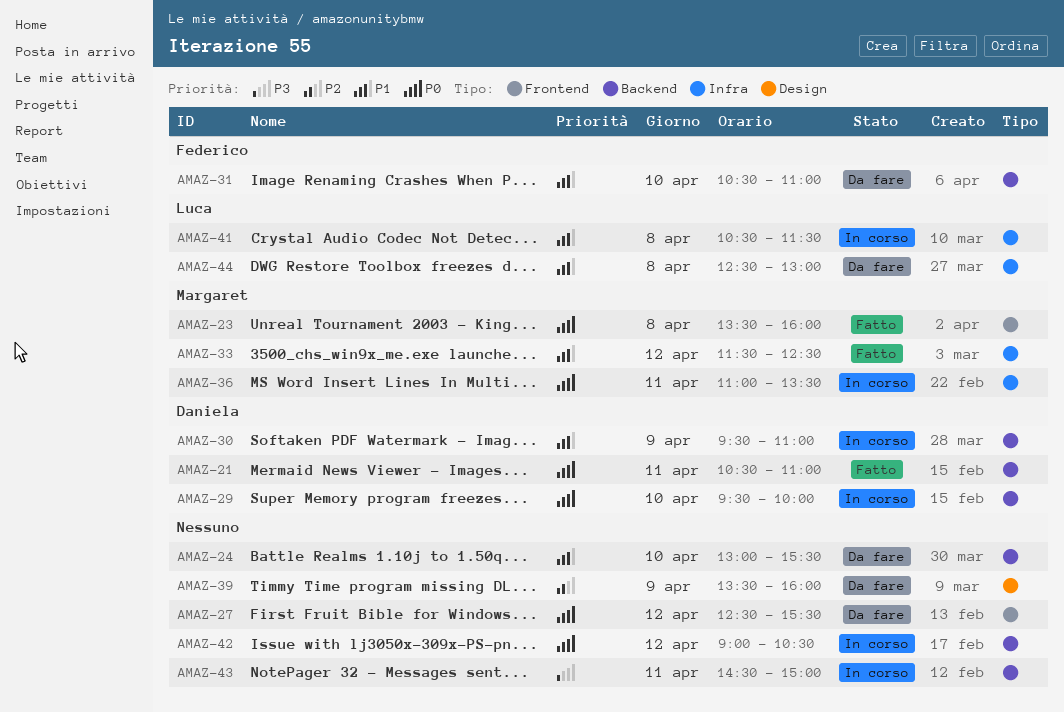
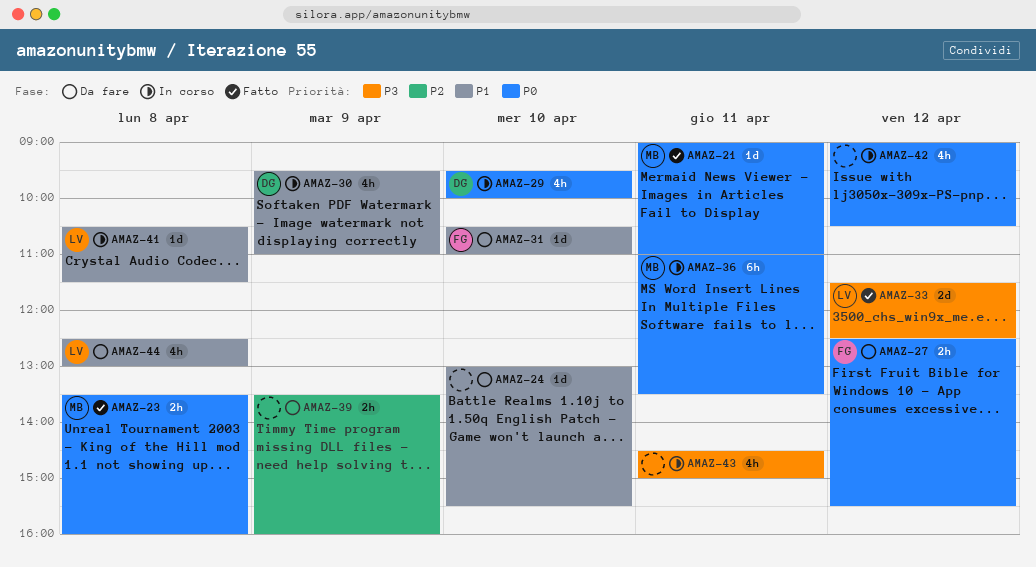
AMAZ-21, owner: Daniela -> Margaret
AMAZ-21, begins: 10:30 -> 09:00
AMAZ-27, owner: none -> Federico
AMAZ-33, owner: Margaret -> Luca
AMAZ-33, priority: P1 -> P3

